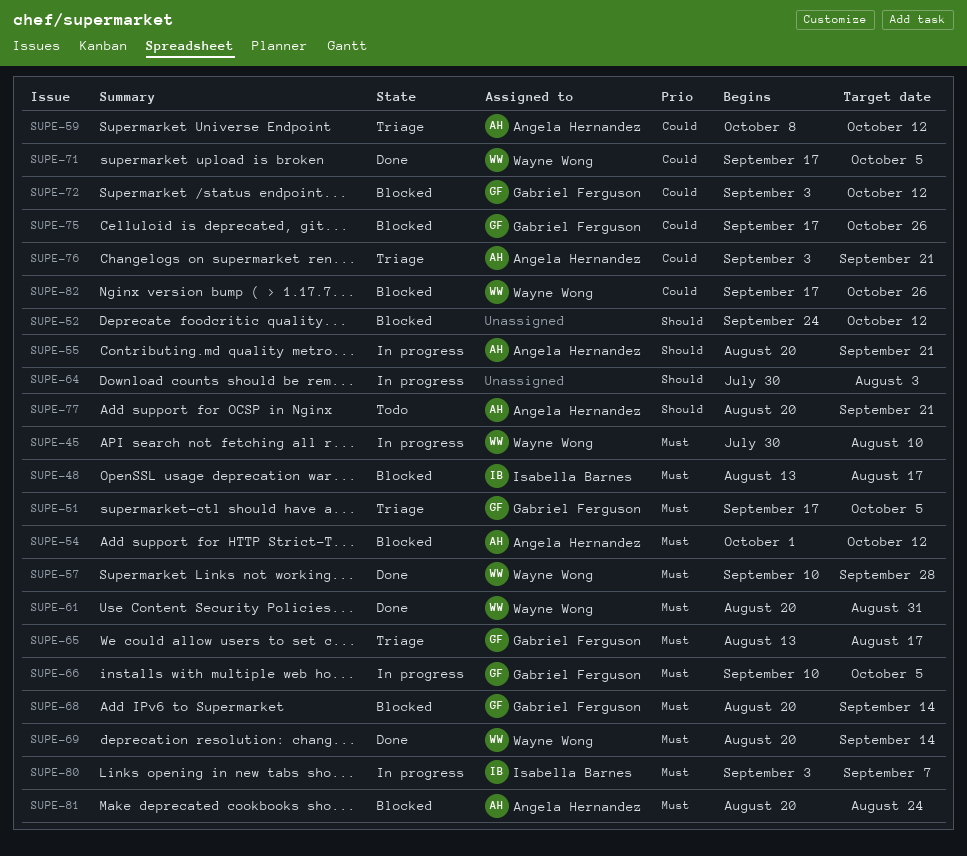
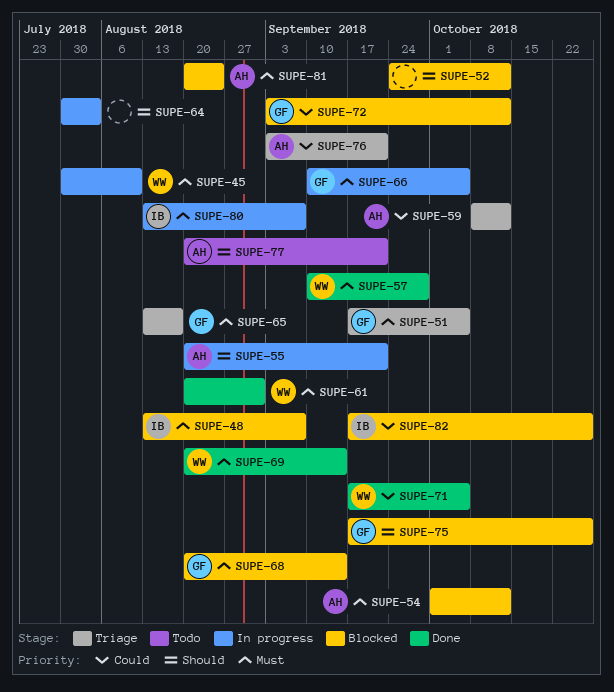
SUPE-48, due: Aug 17 -> Sep 7
SUPE-75, priority: Could -> Should
SUPE-80, start: Sep 3 -> Aug 13
SUPE-82, owner: Wayne Wong -> Isabella Barnes

